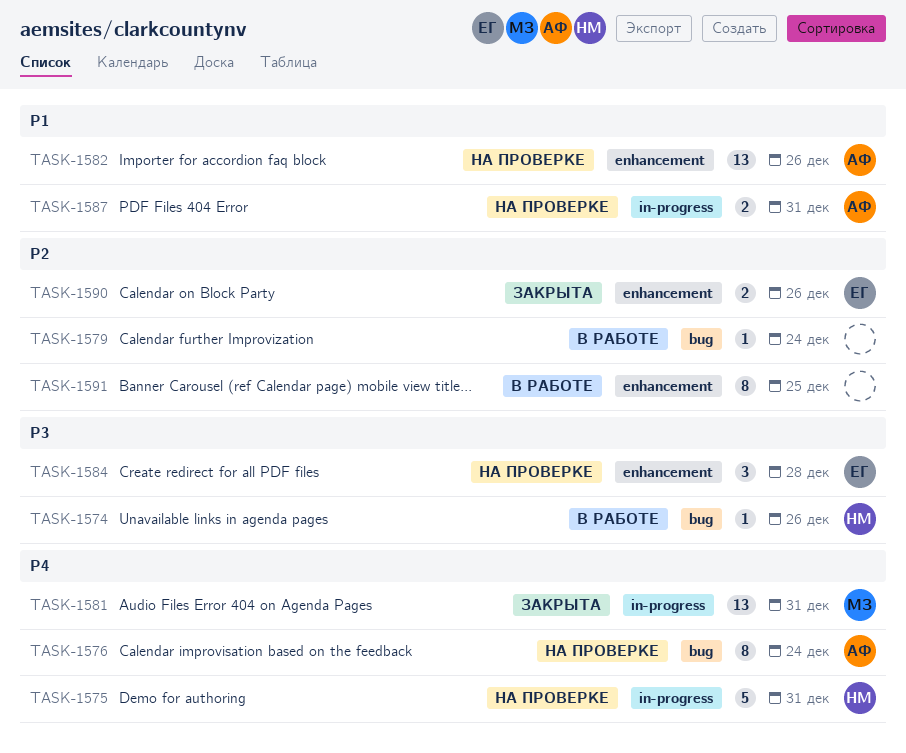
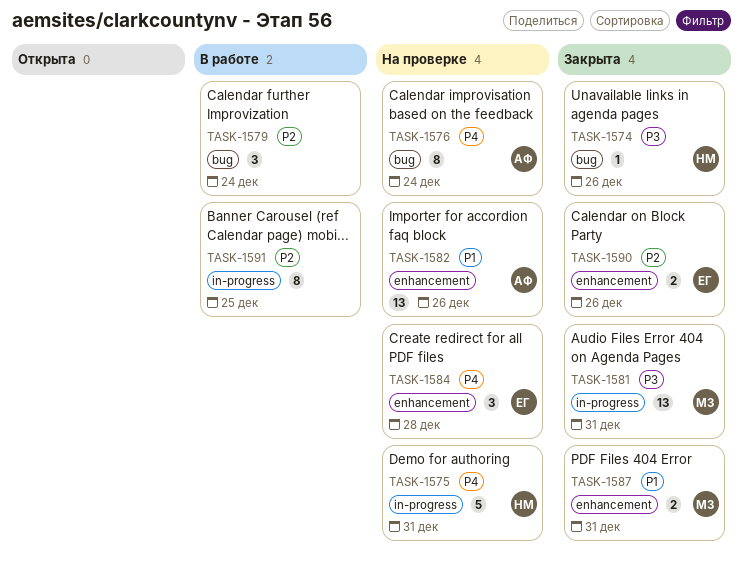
TASK-1574, status: В работе -> Закрыта
TASK-1579, estimate: 1 -> 3
TASK-1581, priority: P4 -> P3
TASK-1584, priority: P3 -> P4
TASK-1587, status: На проверке -> Закрыта
TASK-1587, owner: АФ -> МЗ
TASK-1587, label: in-progress -> enhancement
TASK-1591, label: enhancement -> in-progress

